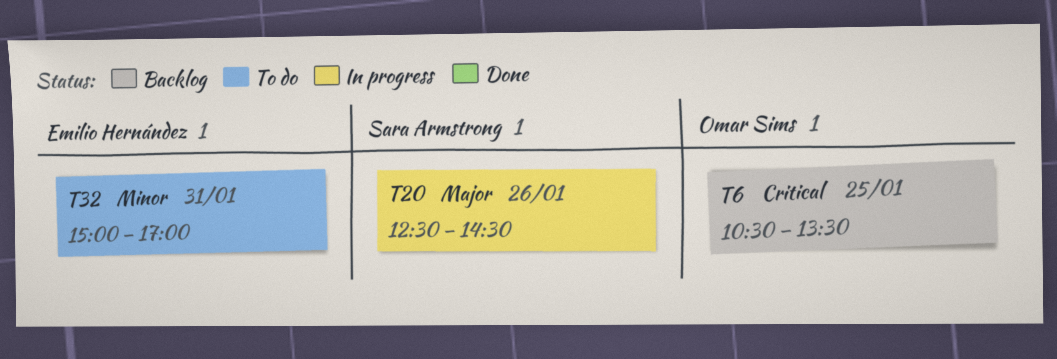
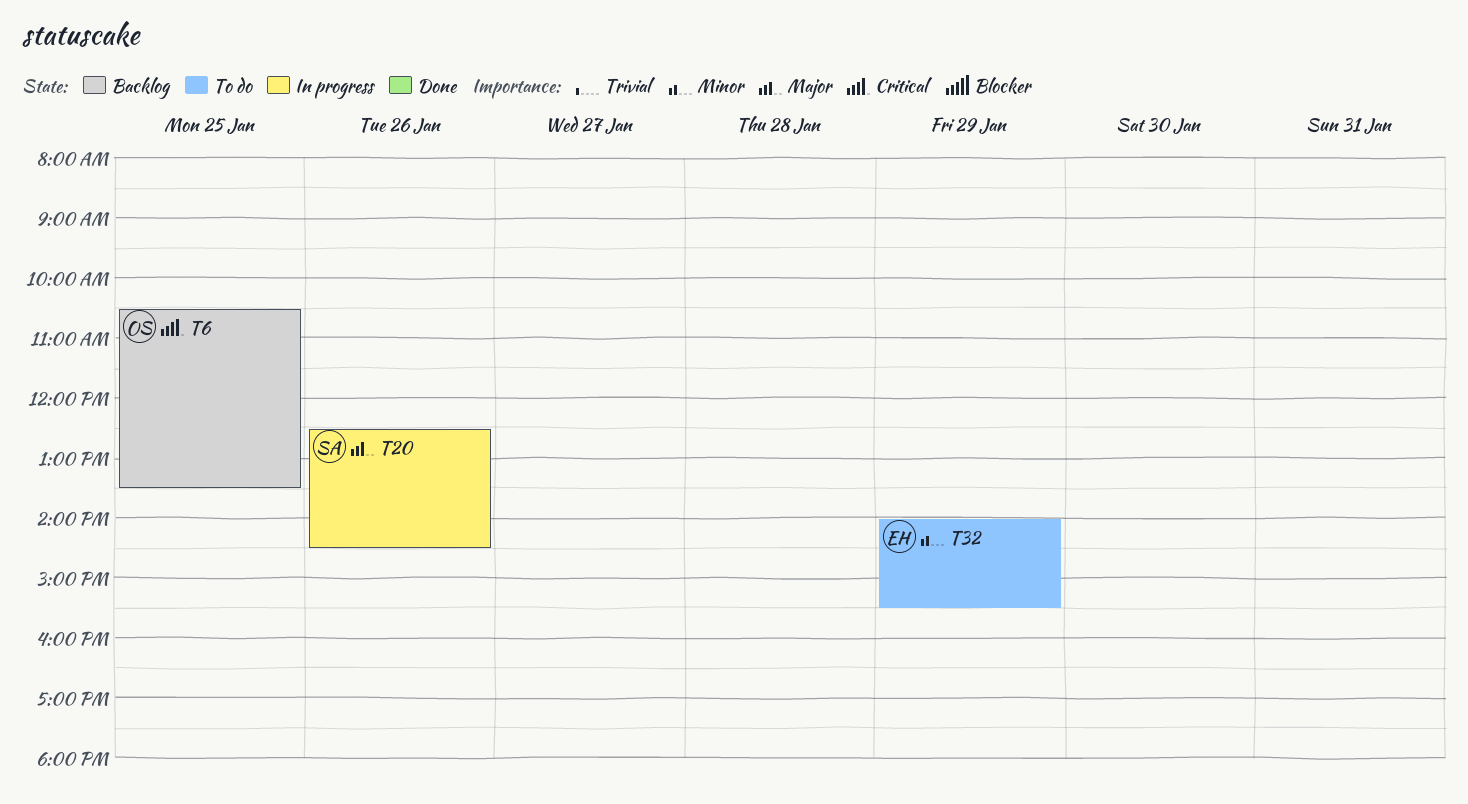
T32, day: Jan 31 -> Jan 29
T32, begins: 15:00 -> 14:00
T32, ends: 17:00 -> 15:30

